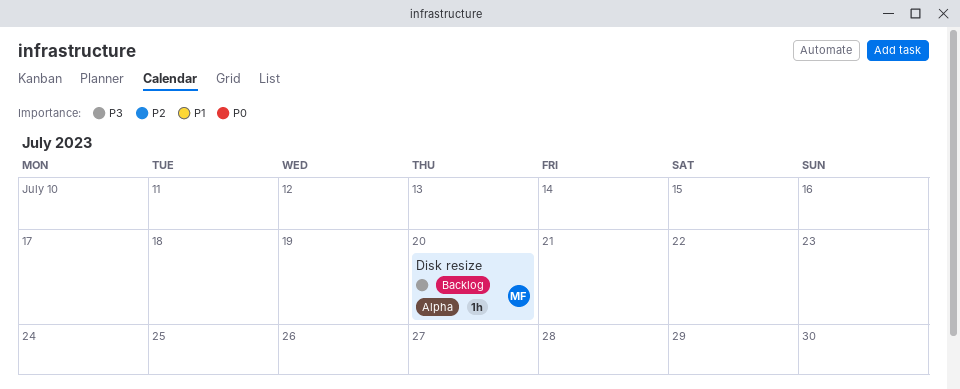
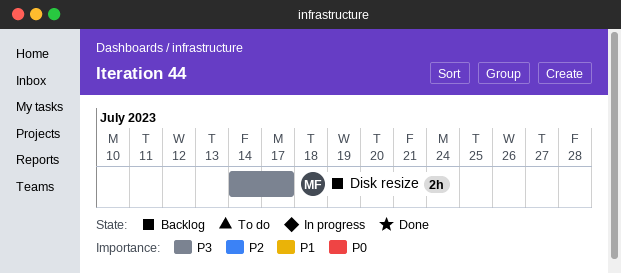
Disk resize, estimate: 1h -> 2h
Disk resize, due: Jul 20 -> Jul 17

